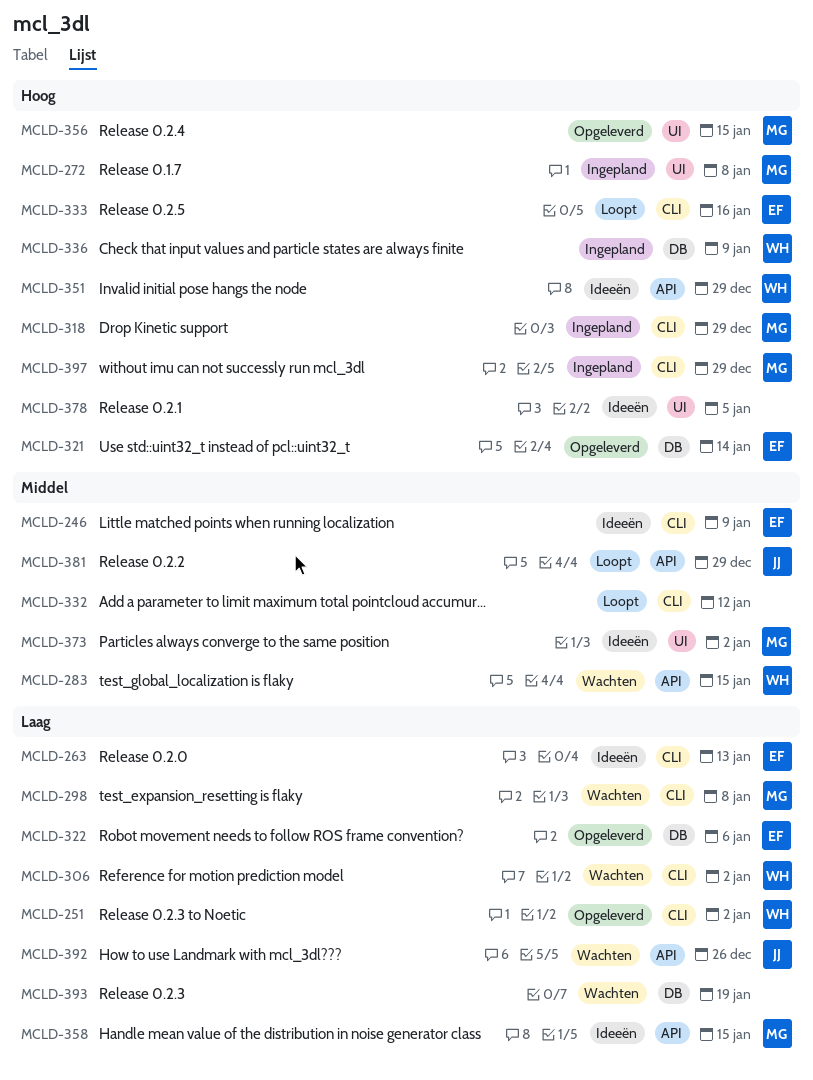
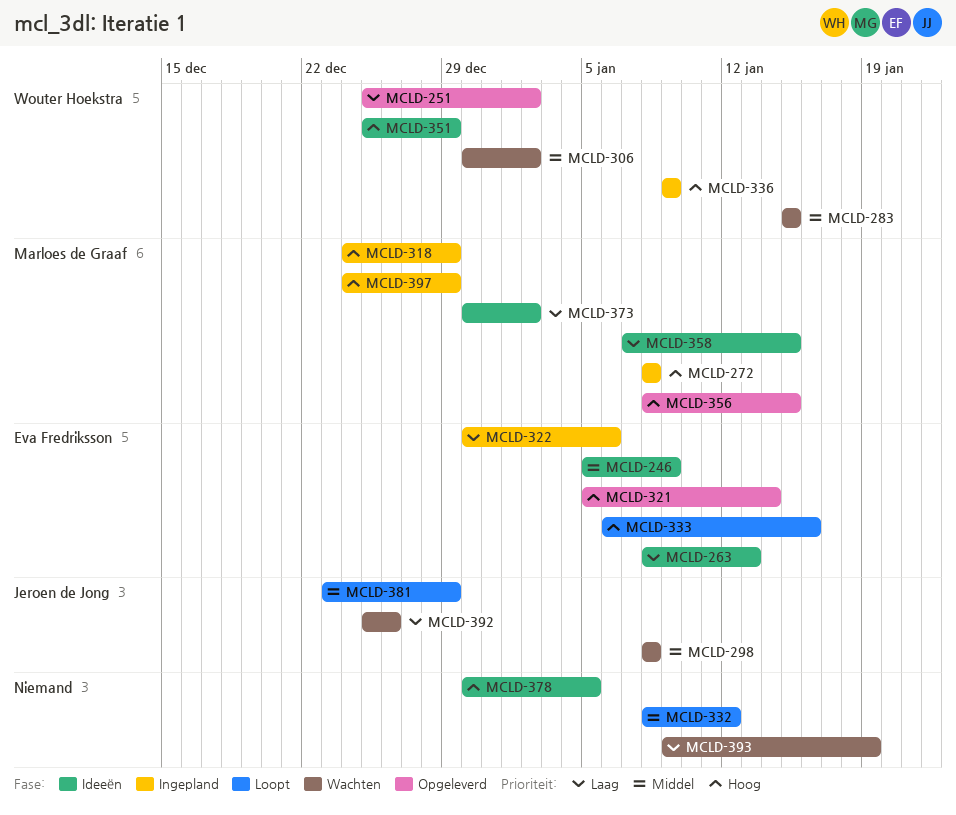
MCLD-298, owner: Marloes de Graaf -> Jeroen de Jong
MCLD-298, priority: Laag -> Middel
MCLD-306, priority: Laag -> Middel
MCLD-322, status: Opgeleverd -> Ingepland
MCLD-373, priority: Middel -> Laag

